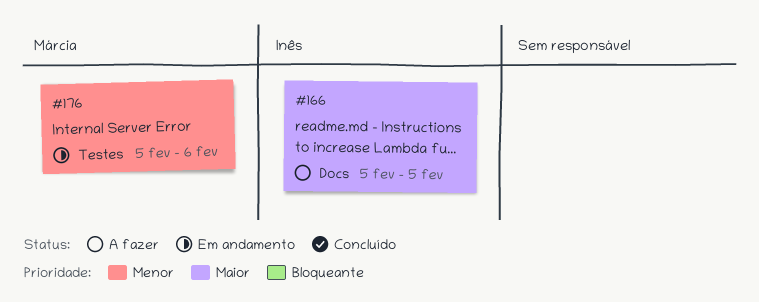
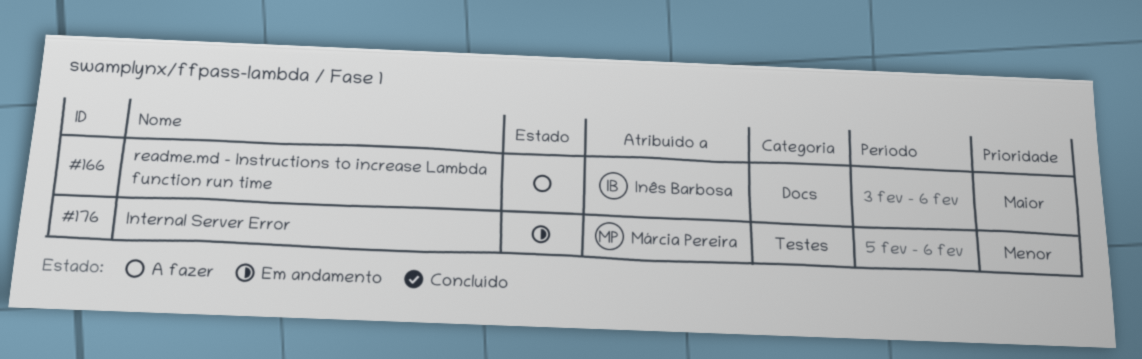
#166, start: Feb 5 -> Feb 3
#166, due: Feb 5 -> Feb 6

